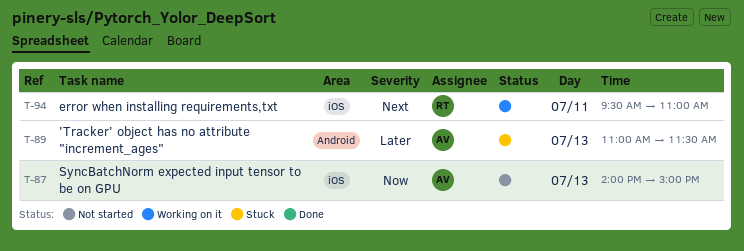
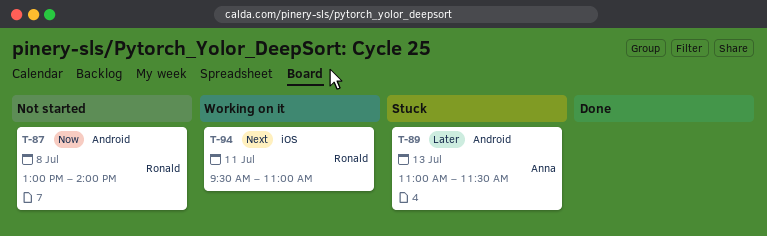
T-87, owner: Anna -> Ronald
T-87, label: iOS -> Android
T-87, day: Jul 13 -> Jul 8
T-87, begins: 14:00 -> 13:00
T-87, ends: 15:00 -> 14:00

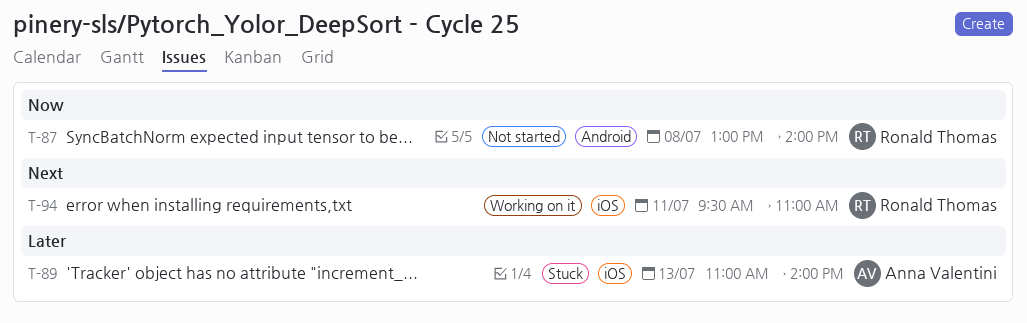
T-89, label: Android -> iOS
T-89, ends: 11:30 -> 14:00

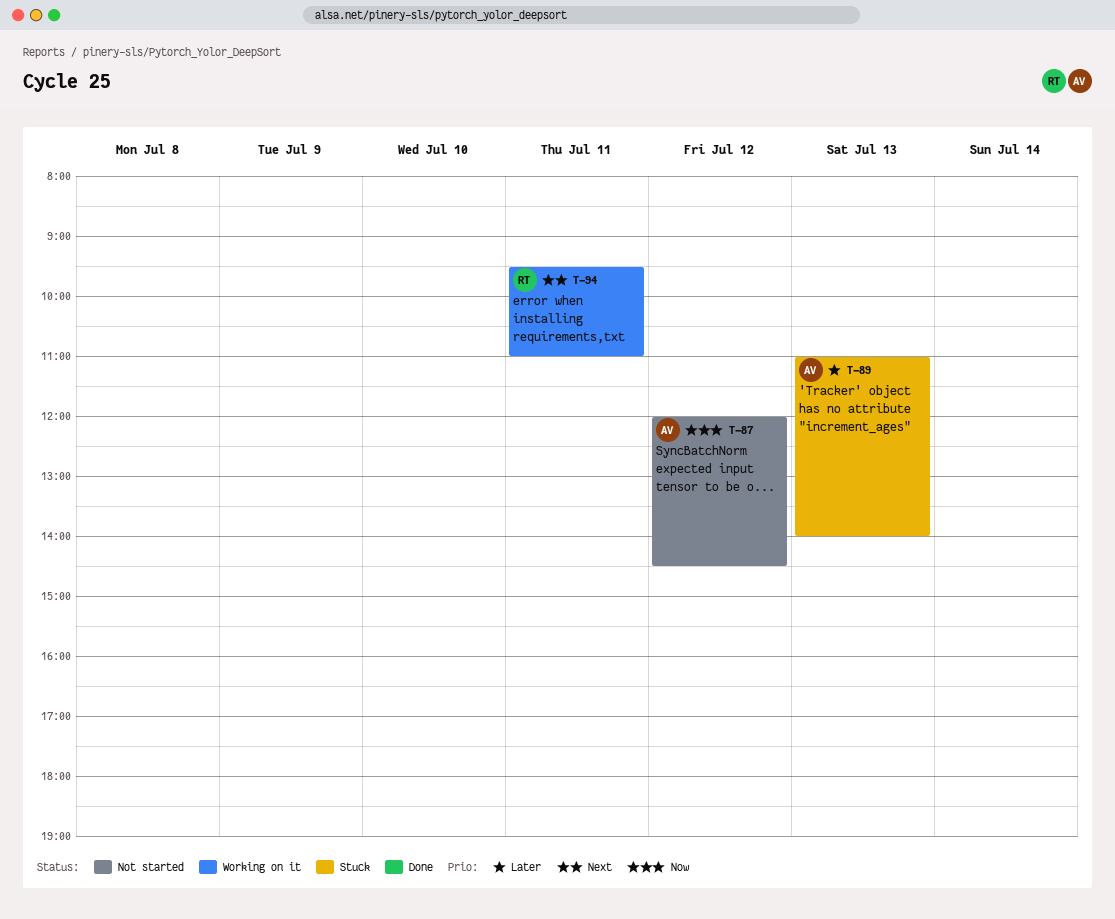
T-87, owner: Ronald Thomas -> Anna Valentini
T-87, day: Jul 8 -> Jul 12
T-87, begins: 13:00 -> 12:00
T-87, ends: 14:00 -> 14:30

